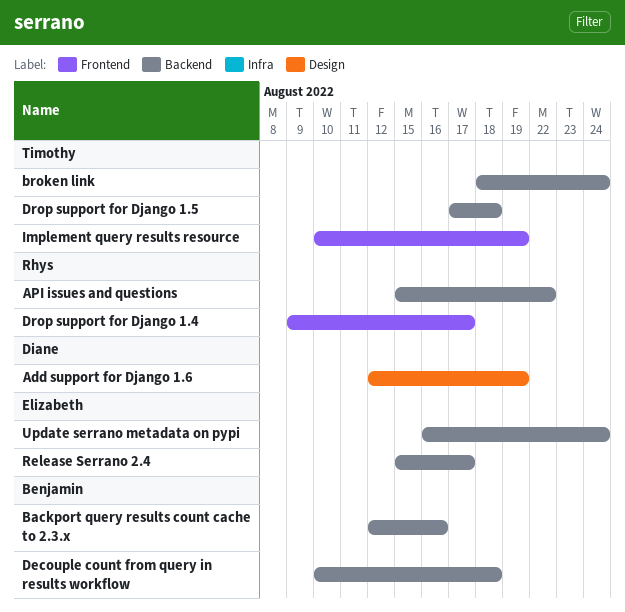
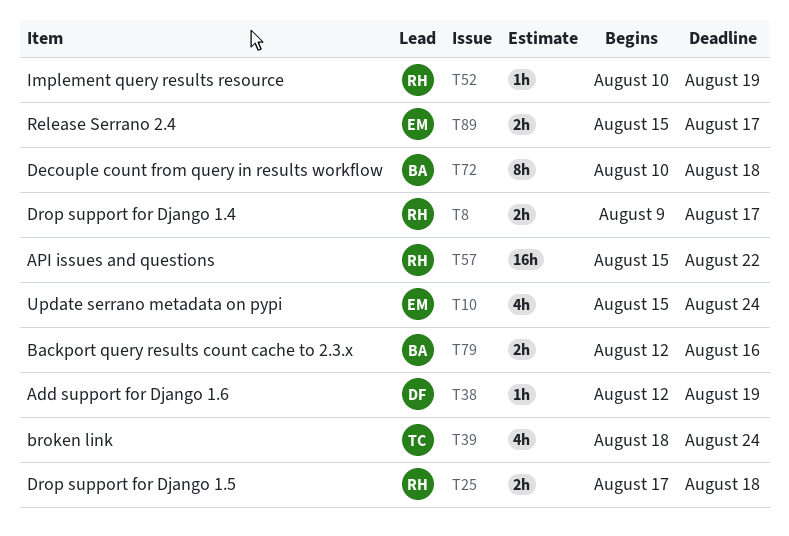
Drop support for Django 1.5, owner: Timothy -> Rhys
Implement query results resource, owner: Timothy -> Rhys
Update serrano metadata on pypi, start: Aug 16 -> Aug 15

